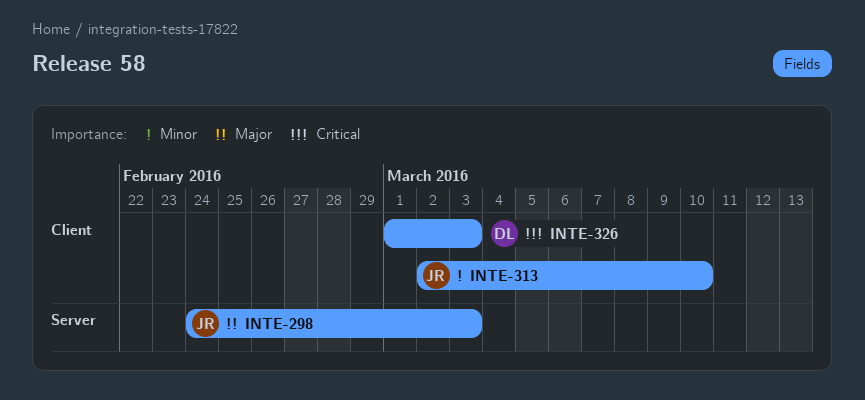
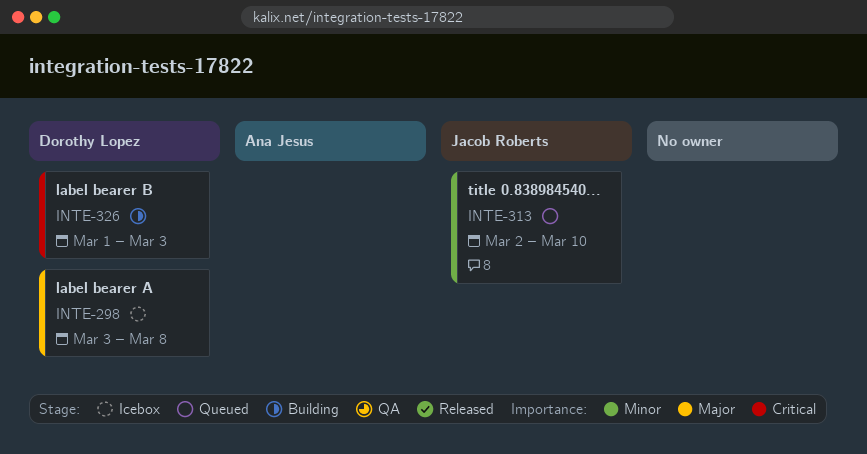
INTE-298, owner: Jacob Roberts -> Dorothy Lopez
INTE-298, start: Feb 24 -> Mar 3
INTE-298, due: Mar 3 -> Mar 8

